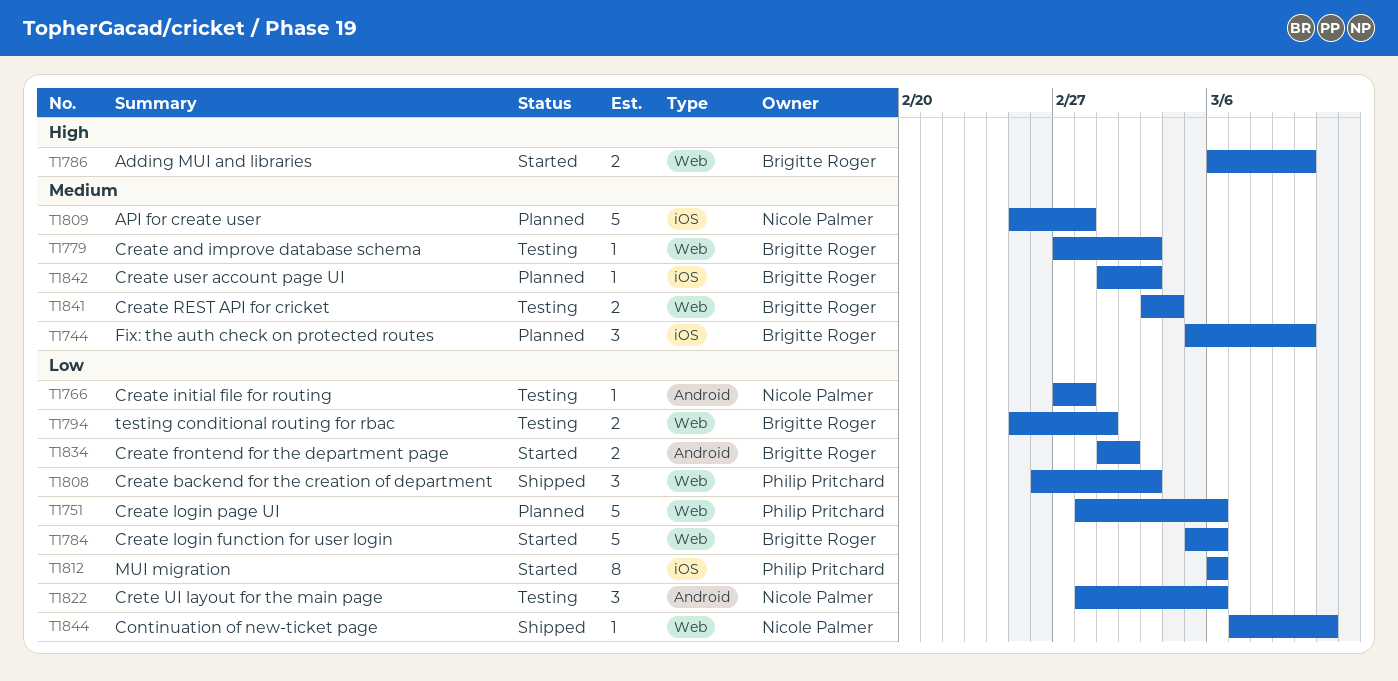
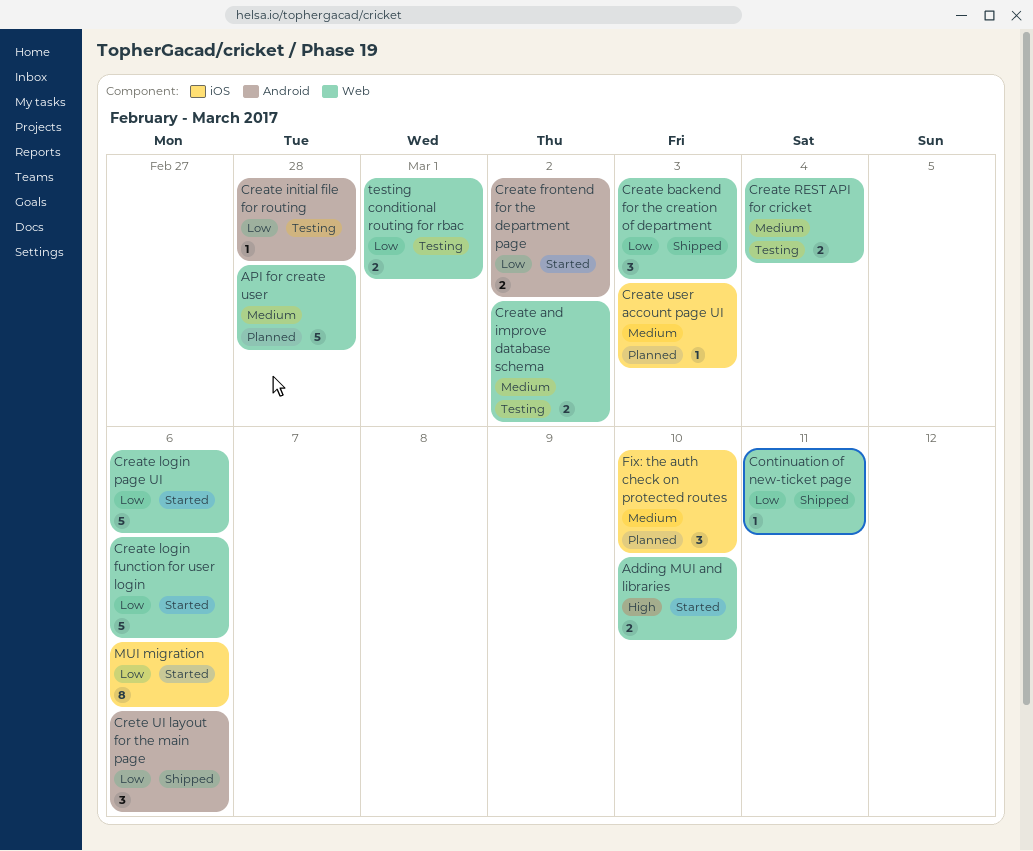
API for create user, label: iOS -> Web
Create and improve database schema, estimate: 1 -> 2
Create and improve database schema, due: Mar 3 -> Mar 2
Create login page UI, status: Planned -> Started
Crete UI layout for the main page, status: Testing -> Shipped

